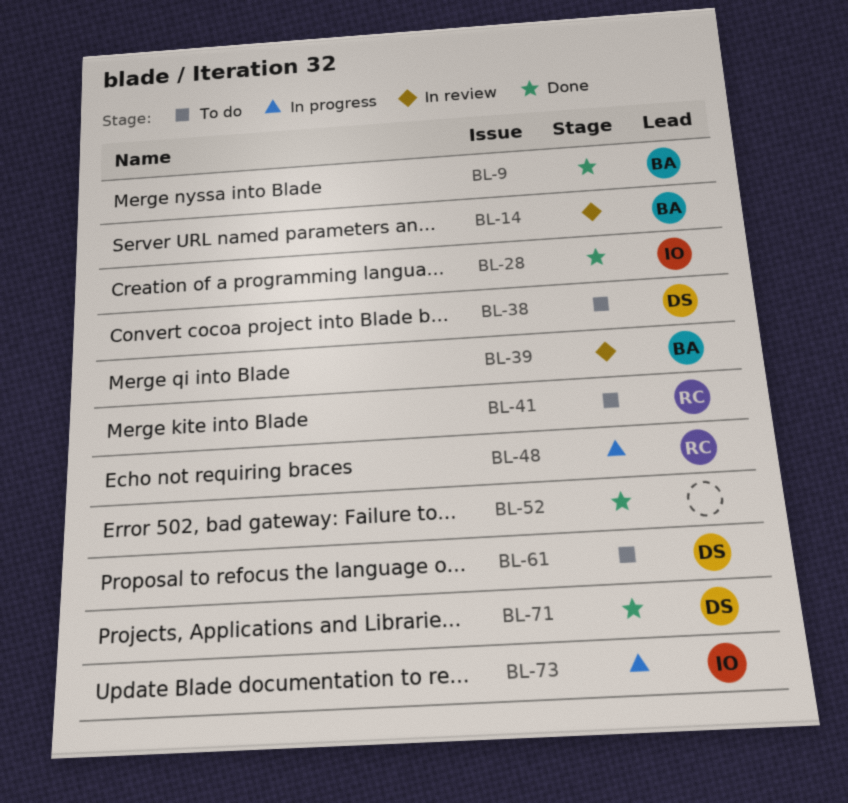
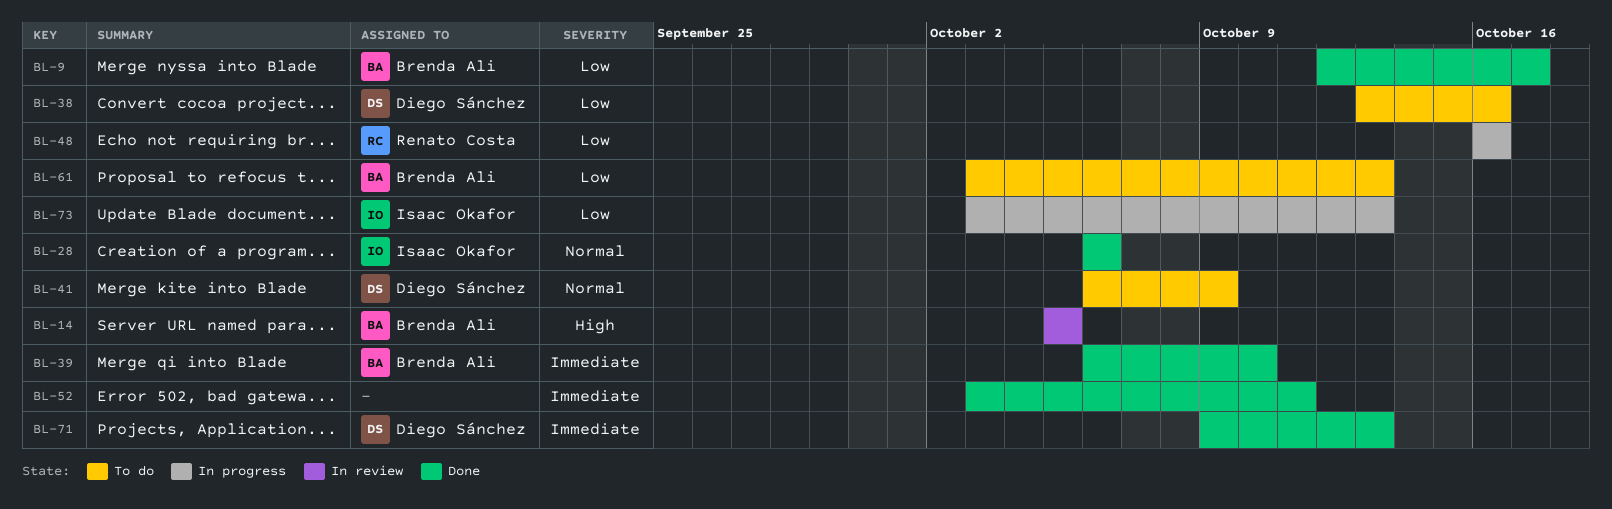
BL-39, status: In review -> Done
BL-41, owner: Renato Costa -> Diego Sánchez
BL-61, owner: Diego Sánchez -> Brenda Ali

